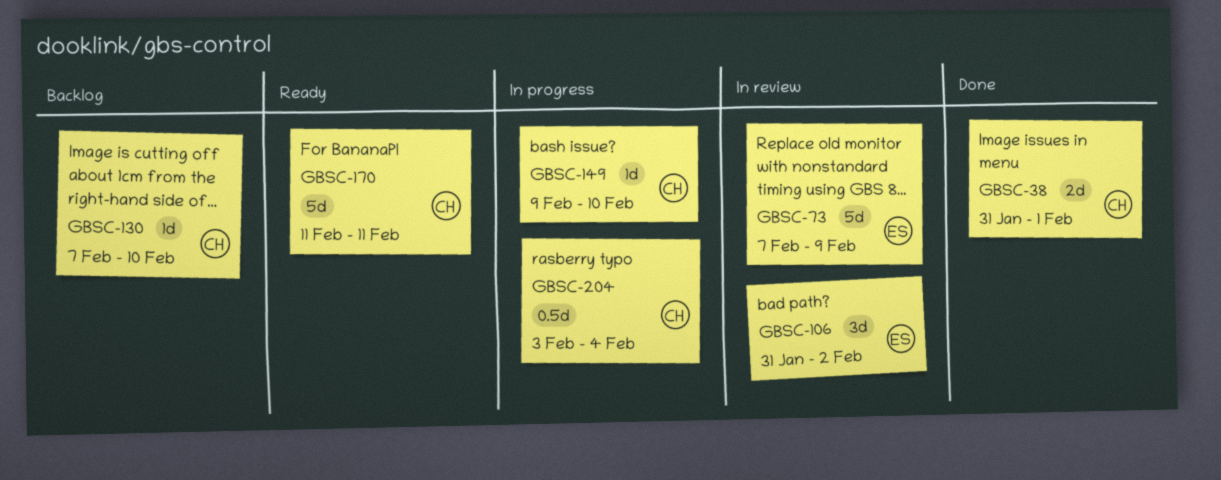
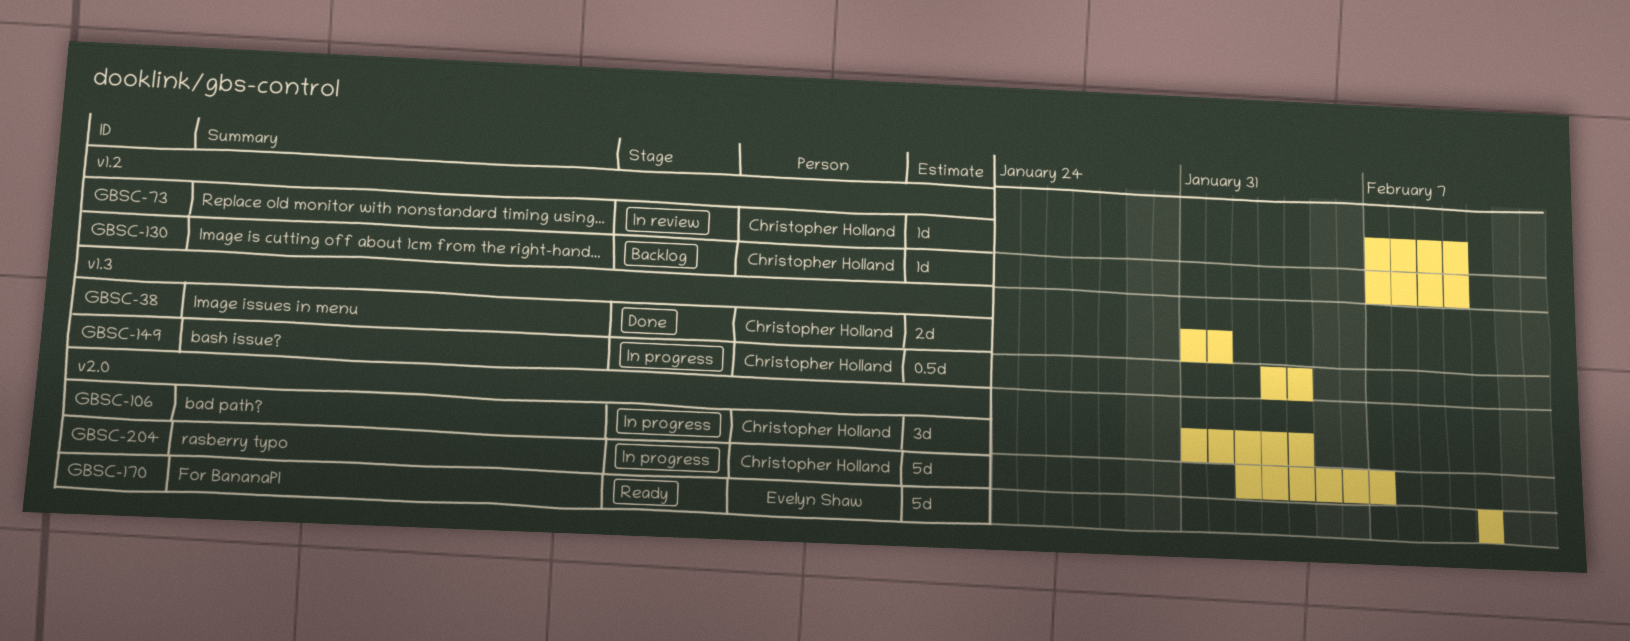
GBSC-73, owner: Evelyn Shaw -> Christopher Holland
GBSC-73, estimate: 5d -> 1d
GBSC-73, due: Feb 9 -> Feb 10
GBSC-106, status: In review -> In progress
GBSC-106, owner: Evelyn Shaw -> Christopher Holland
GBSC-106, due: Feb 2 -> Feb 4
GBSC-149, estimate: 1d -> 0.5d
GBSC-149, start: Feb 9 -> Feb 3
GBSC-149, due: Feb 10 -> Feb 4
GBSC-170, owner: Christopher Holland -> Evelyn Shaw
GBSC-204, estimate: 0.5d -> 5d
GBSC-204, start: Feb 3 -> Feb 2
GBSC-204, due: Feb 4 -> Feb 7

